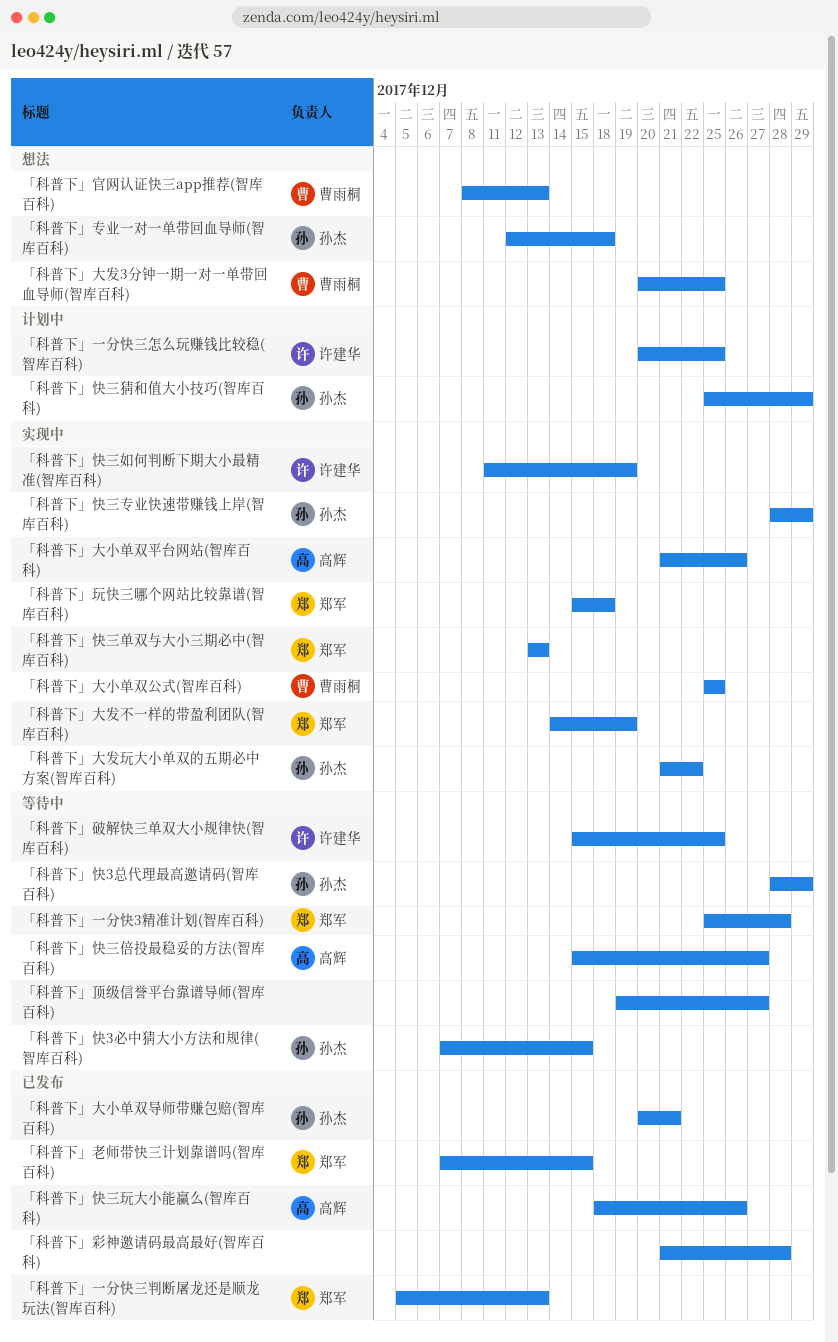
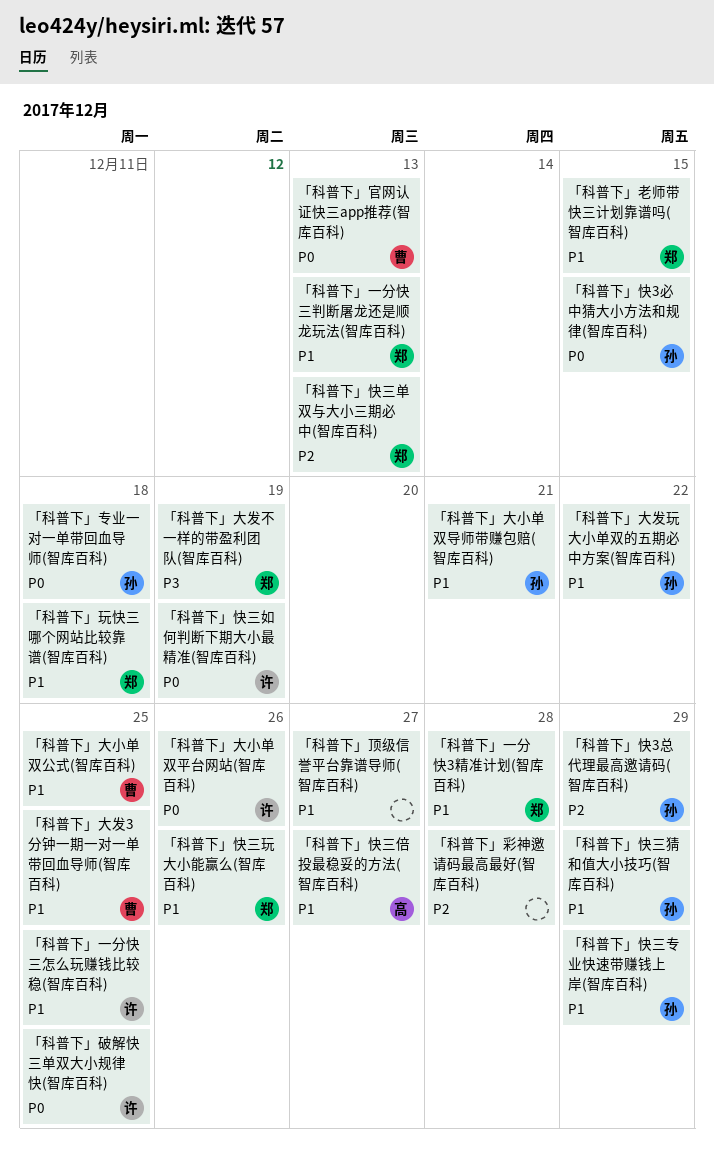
「科普下」大小单双平台网站(智库百科), owner: 高辉 -> 许建华
「科普下」快三玩大小能赢么(智库百科), owner: 高辉 -> 郑军

